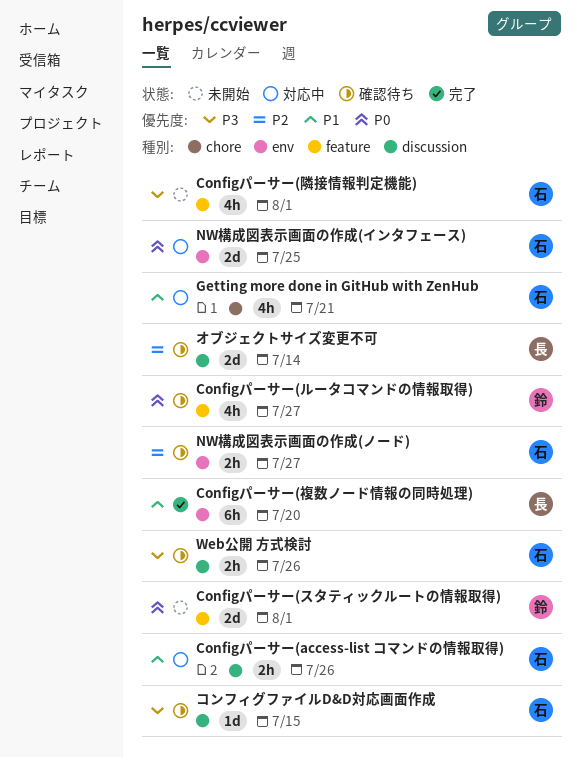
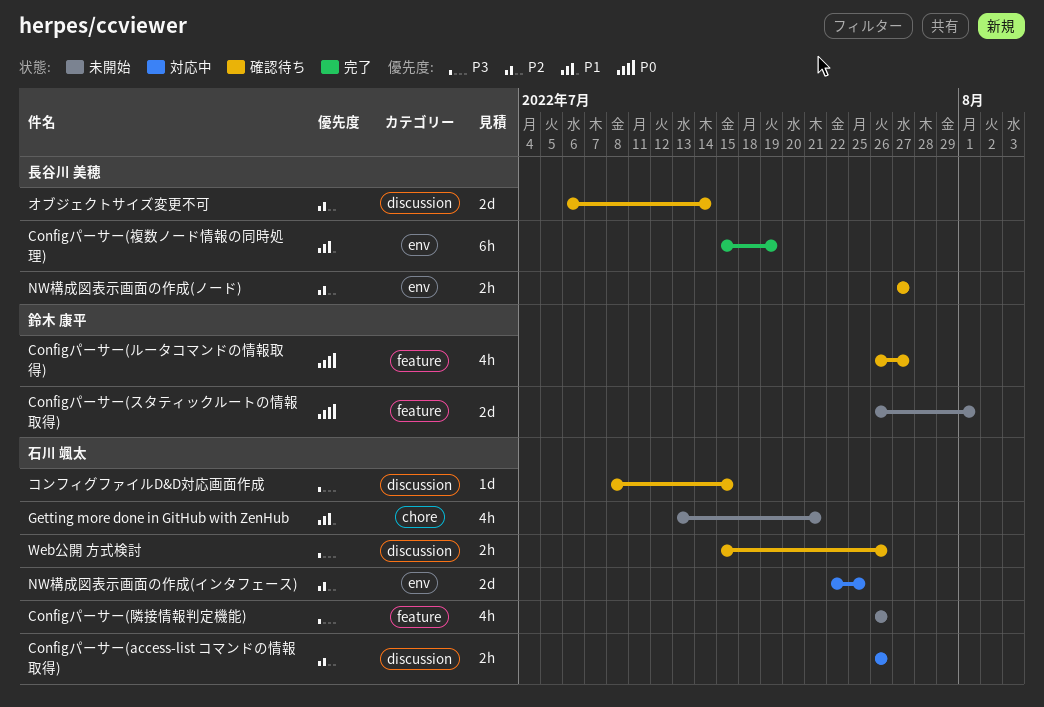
Configパーサー(access-list コマンドの情報取得), priority: P1 -> P2
Configパーサー(複数ノード情報の同時処理), due: Jul 20 -> Jul 19
Configパーサー(隣接情報判定機能), due: Aug 1 -> Jul 26
Getting more done in GitHub with ZenHub, status: 対応中 -> 未開始
NW構成図表示画面の作成(インタフェース), priority: P0 -> P2
NW構成図表示画面の作成(ノード), owner: 石川 颯太 -> 長谷川 美穂

